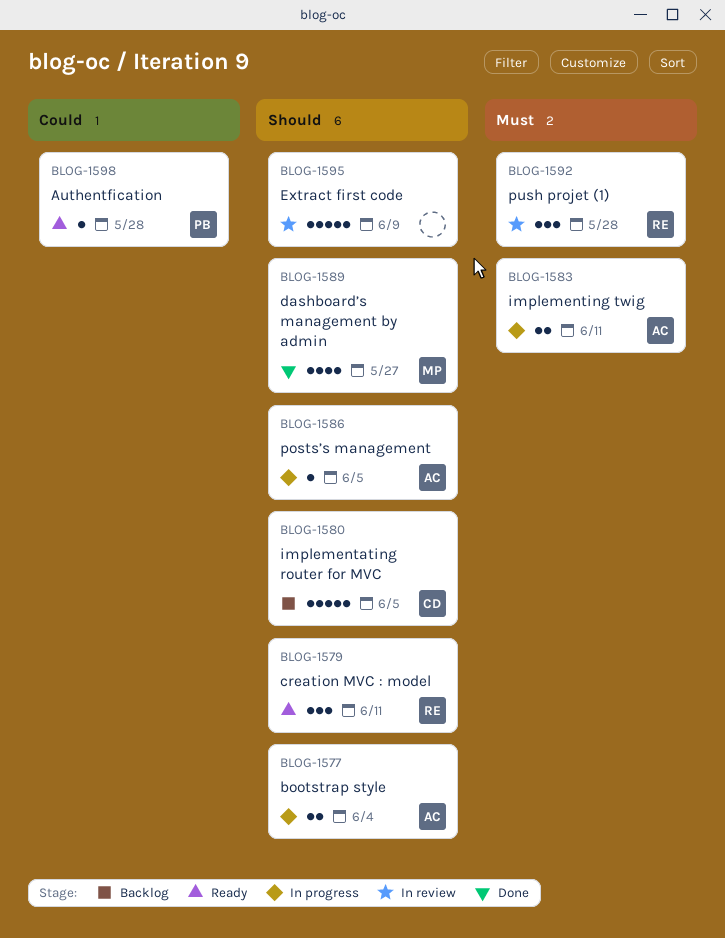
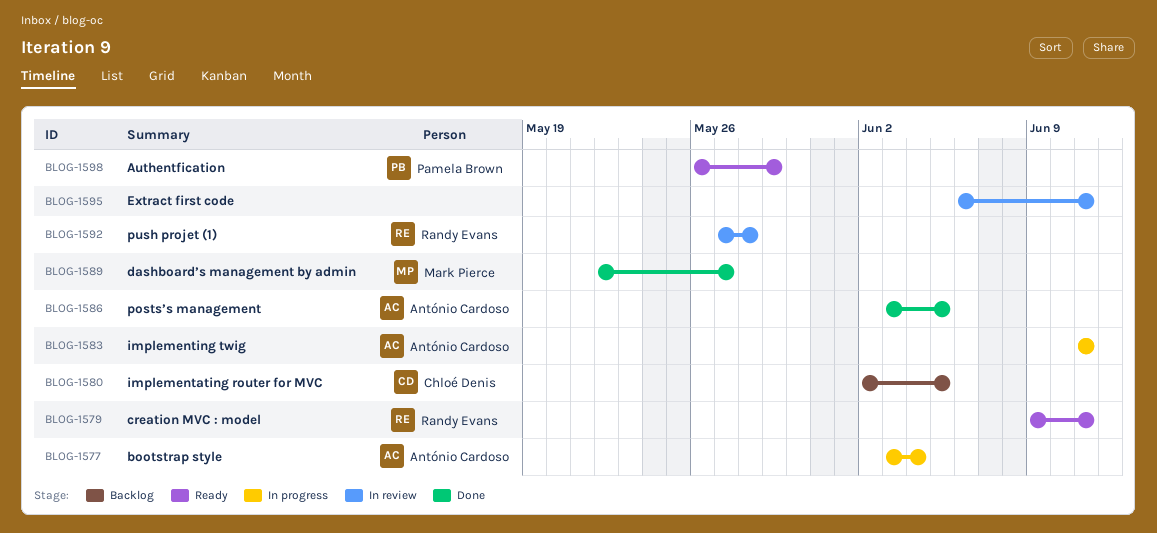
BLOG-1586, status: In progress -> Done
BLOG-1595, due: Jun 9 -> Jun 11
BLOG-1598, due: May 28 -> May 29

